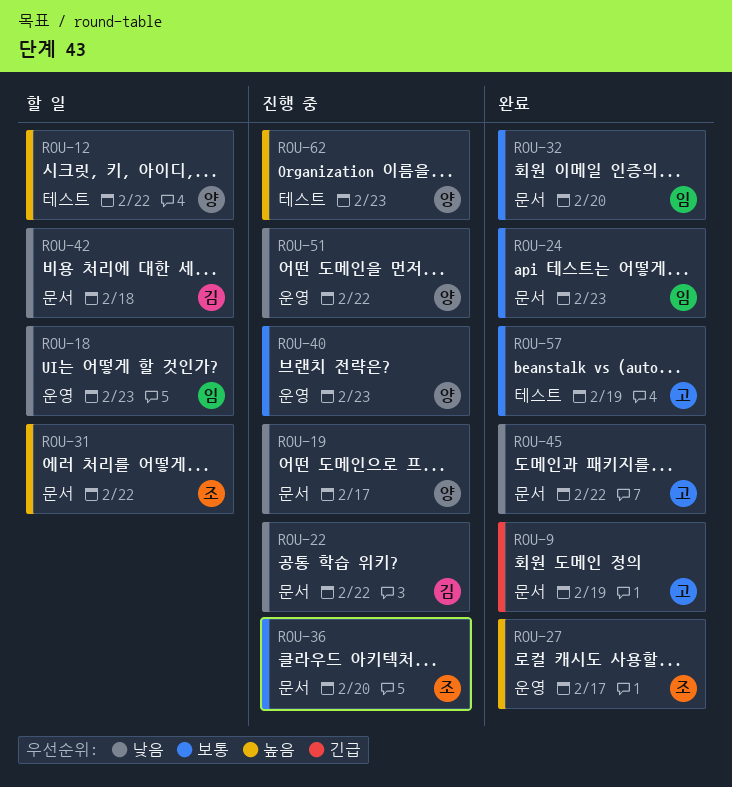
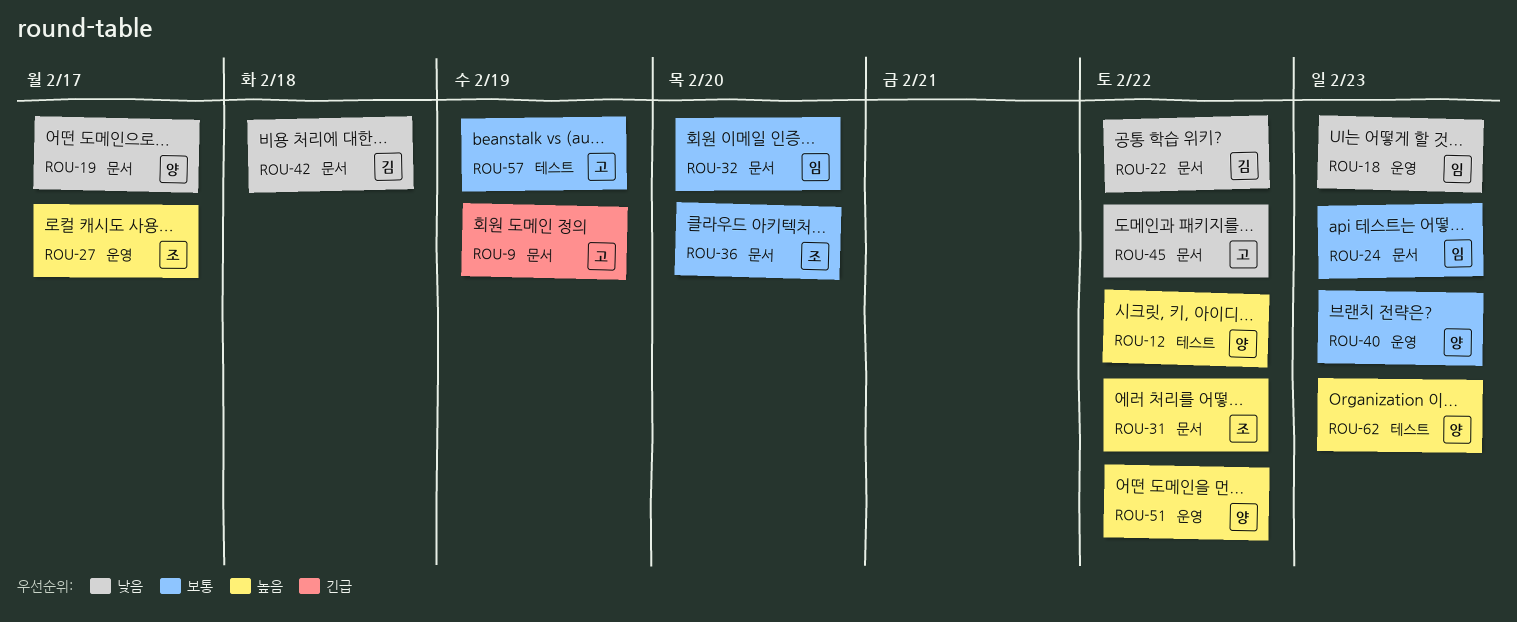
ROU-51, priority: 낮음 -> 높음

